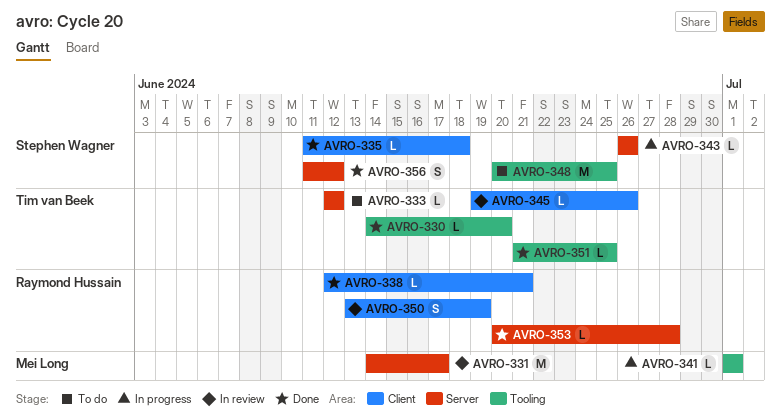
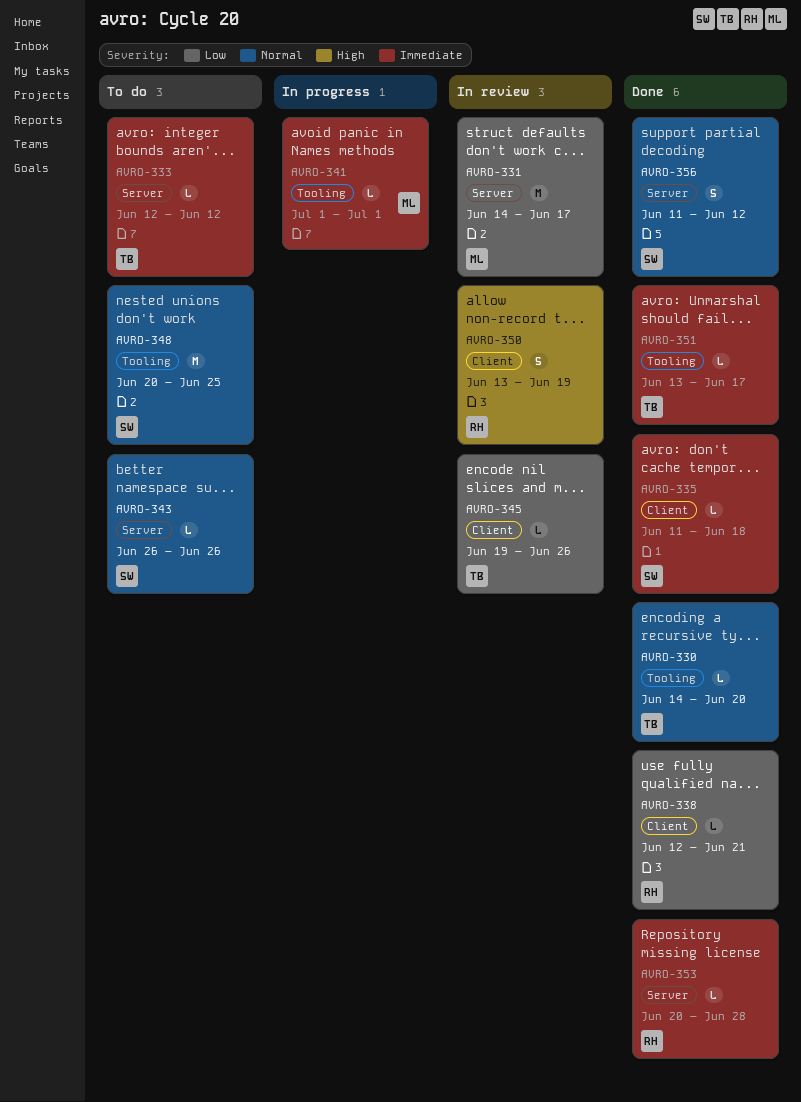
AVRO-343, status: In progress -> To do
AVRO-351, start: Jun 21 -> Jun 13
AVRO-351, due: Jun 25 -> Jun 17

